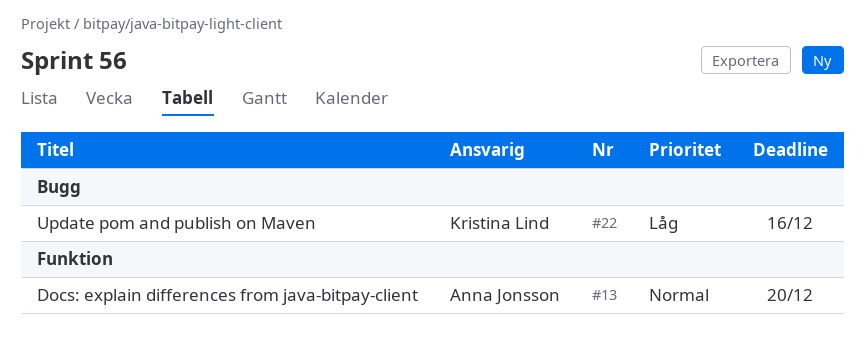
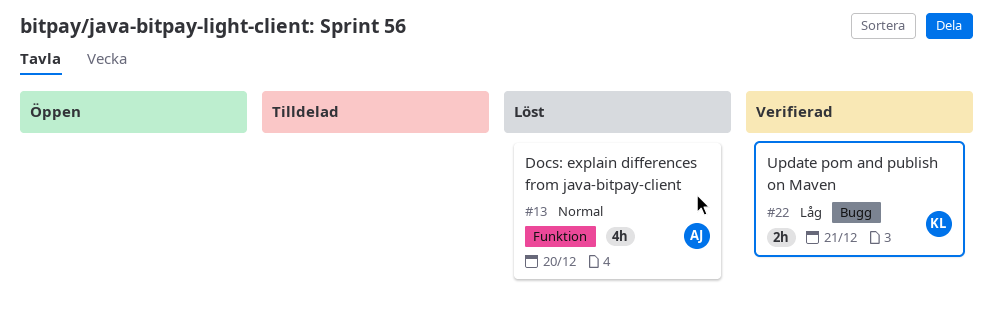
#22, due: Dec 16 -> Dec 21

